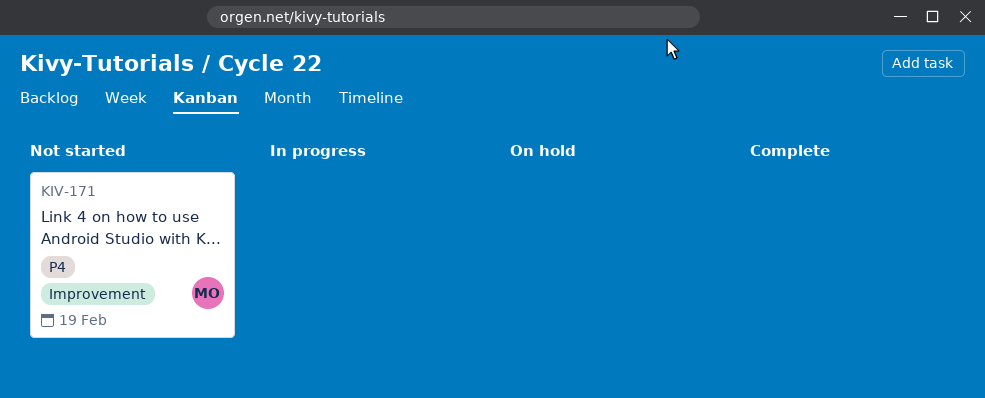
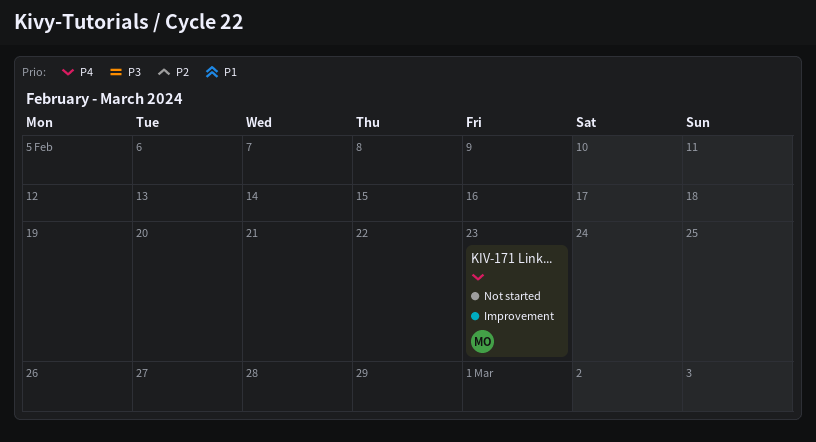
KIV-171, due: Feb 19 -> Feb 23

